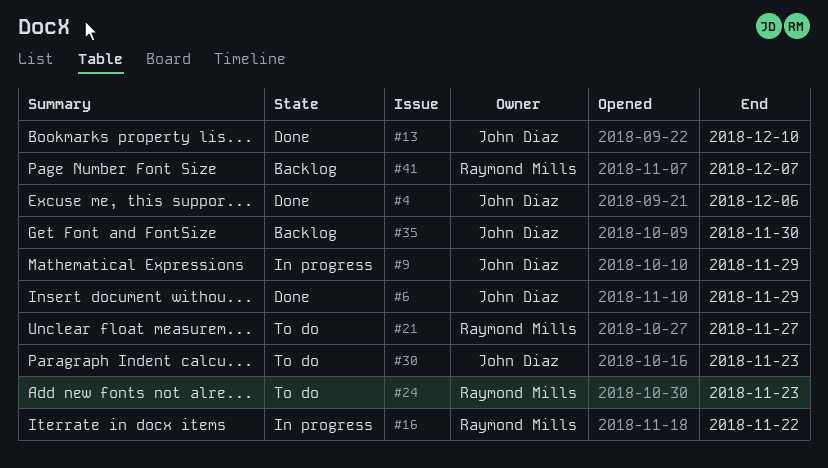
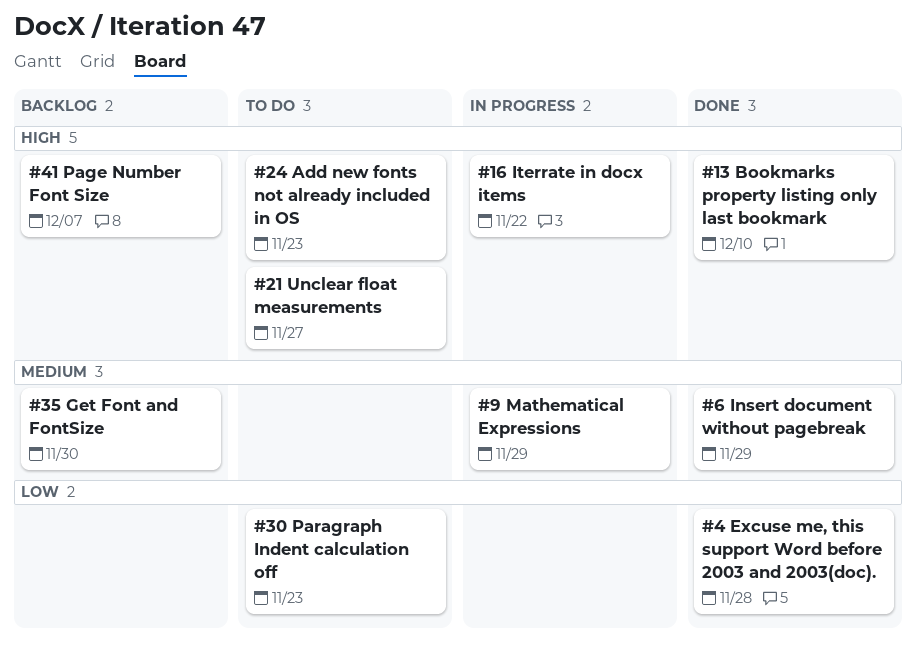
#4, due: Dec 6 -> Nov 28

